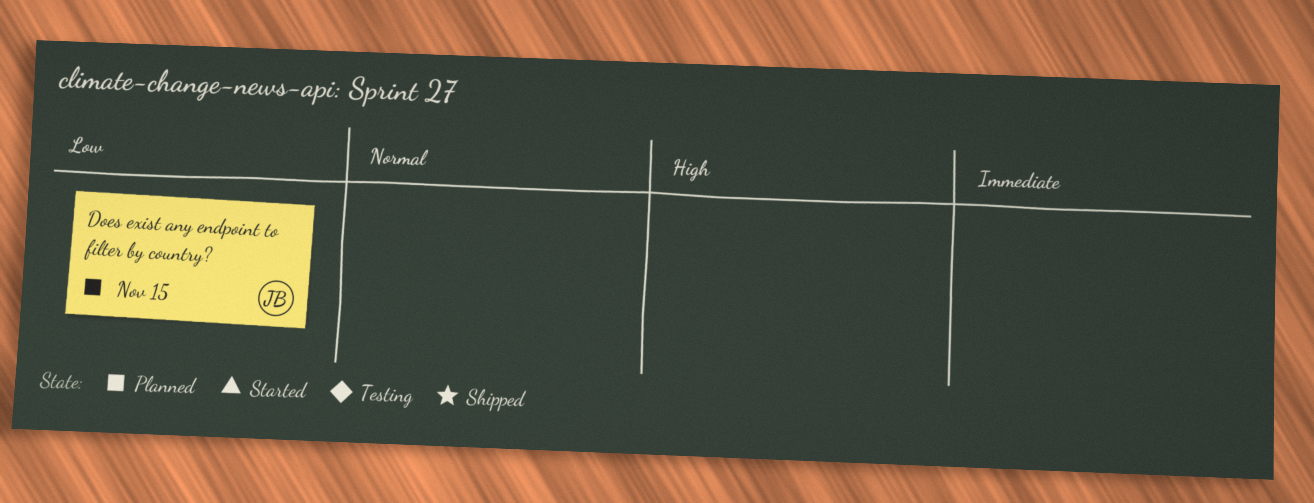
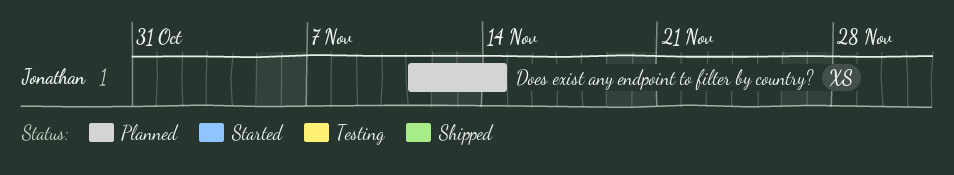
Does exist any endpoint to filter by country?, due: Nov 15 -> Nov 14

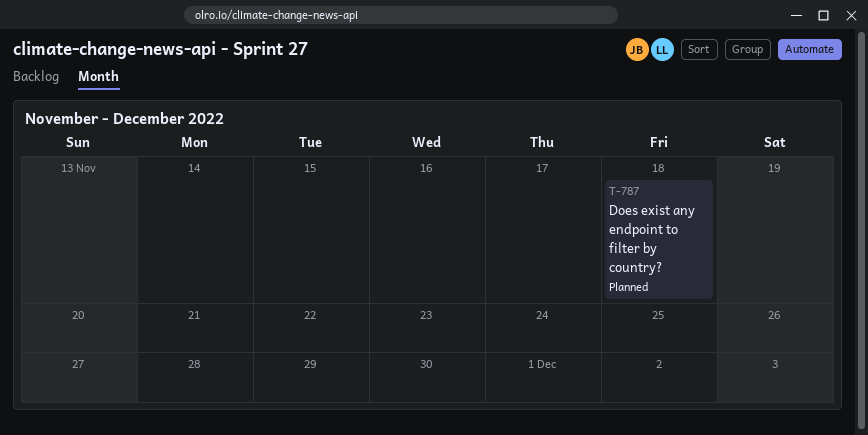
Does exist any endpoint to filter by country?, due: Nov 14 -> Nov 18

